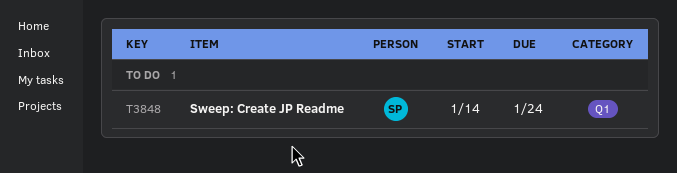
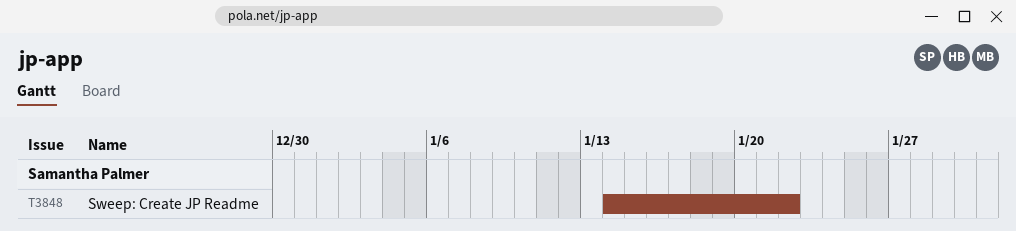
T3848, due: Jan 24 -> Jan 22

